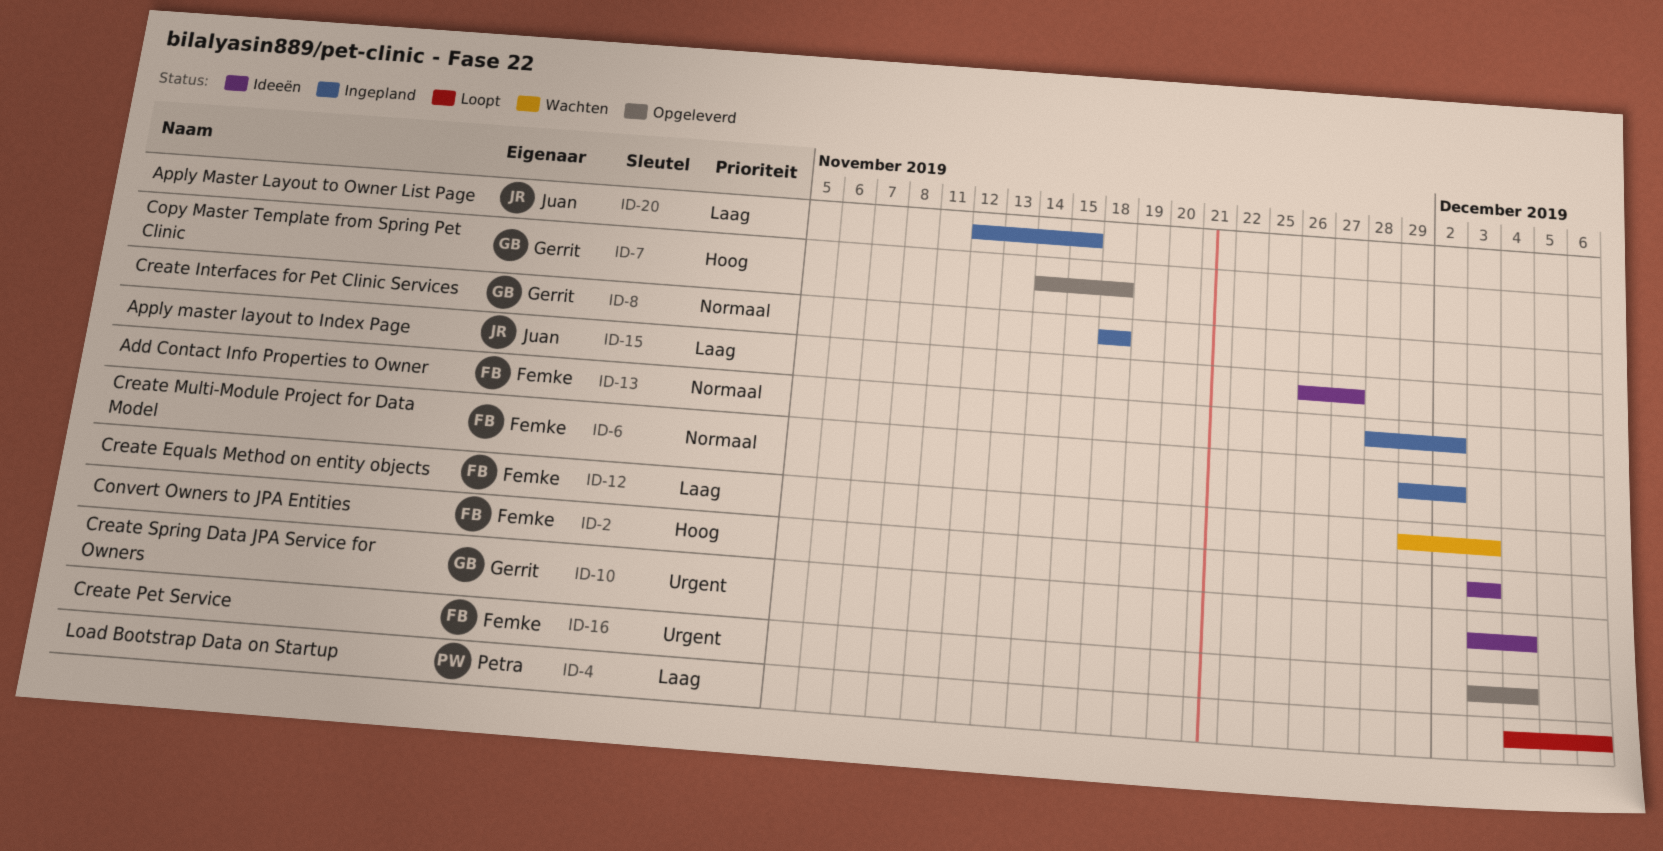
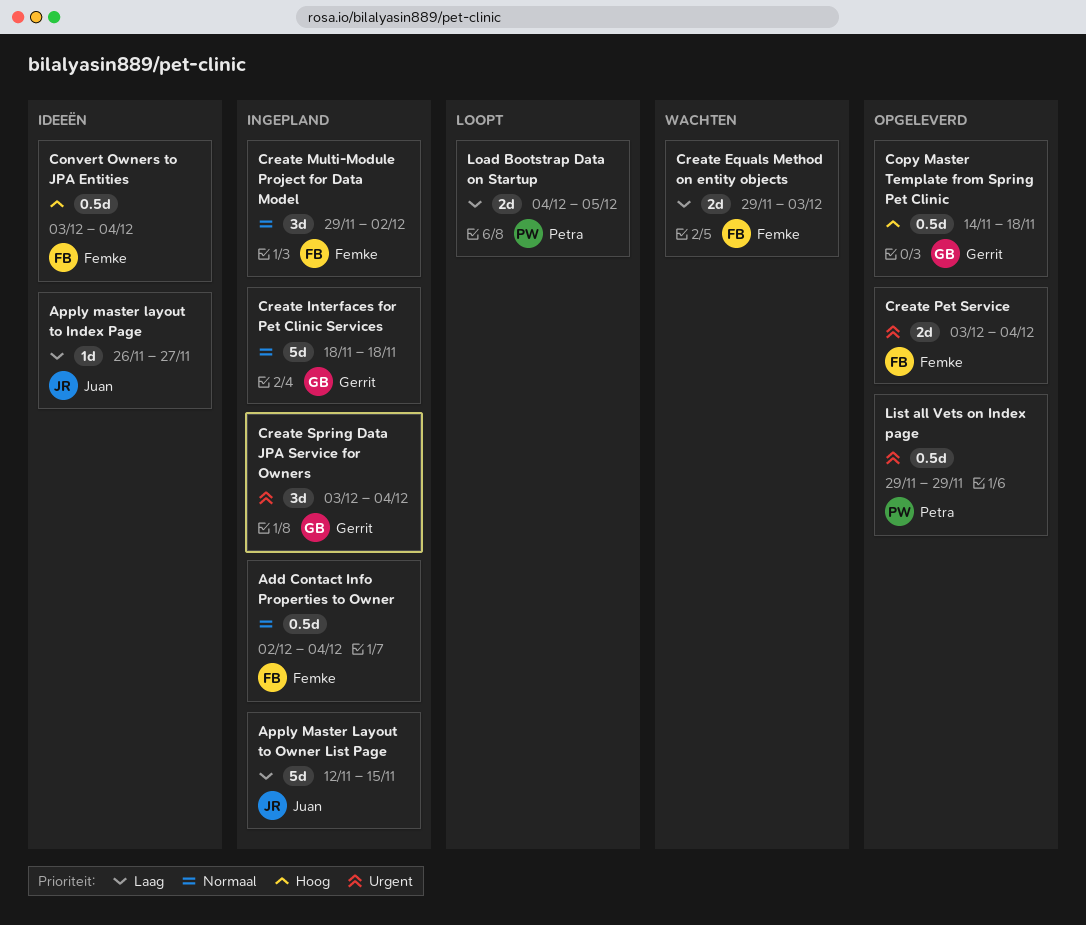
Add Contact Info Properties to Owner, start: Nov 28 -> Dec 2
Add Contact Info Properties to Owner, due: Dec 2 -> Dec 4
Convert Owners to JPA Entities, due: Dec 3 -> Dec 4
Create Spring Data JPA Service for Owners, status: Ideeën -> Ingepland
List all Vets on Index page: none -> present
Load Bootstrap Data on Startup, due: Dec 6 -> Dec 5

